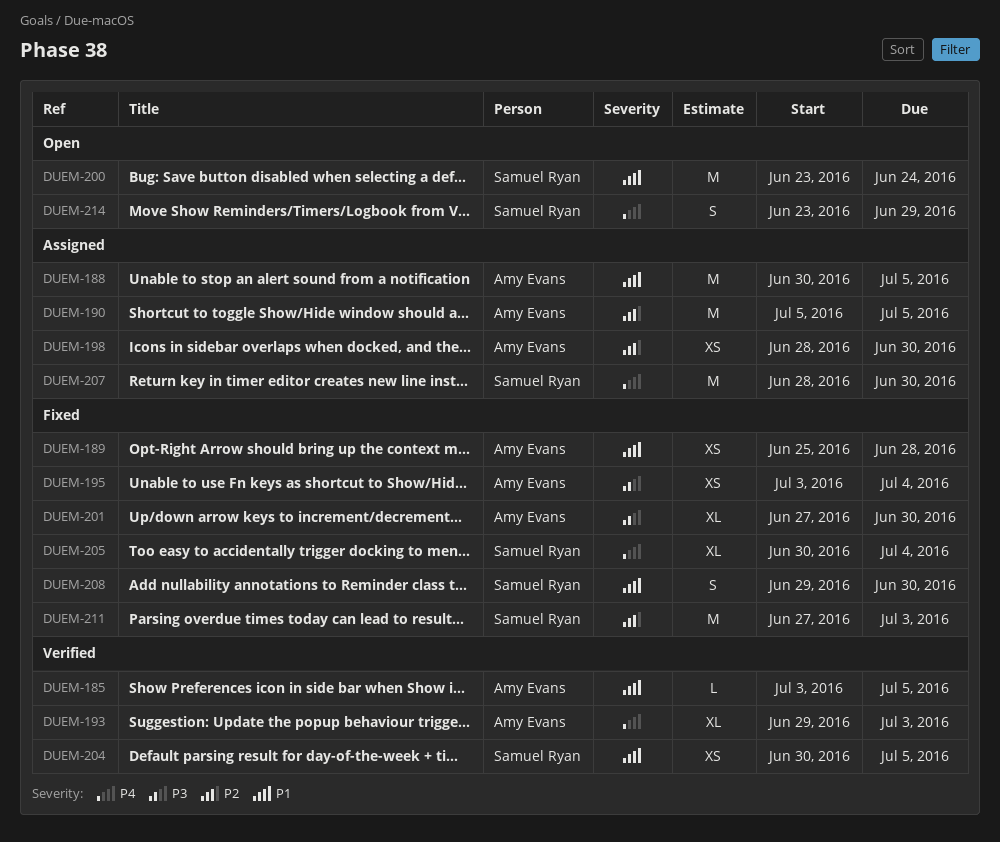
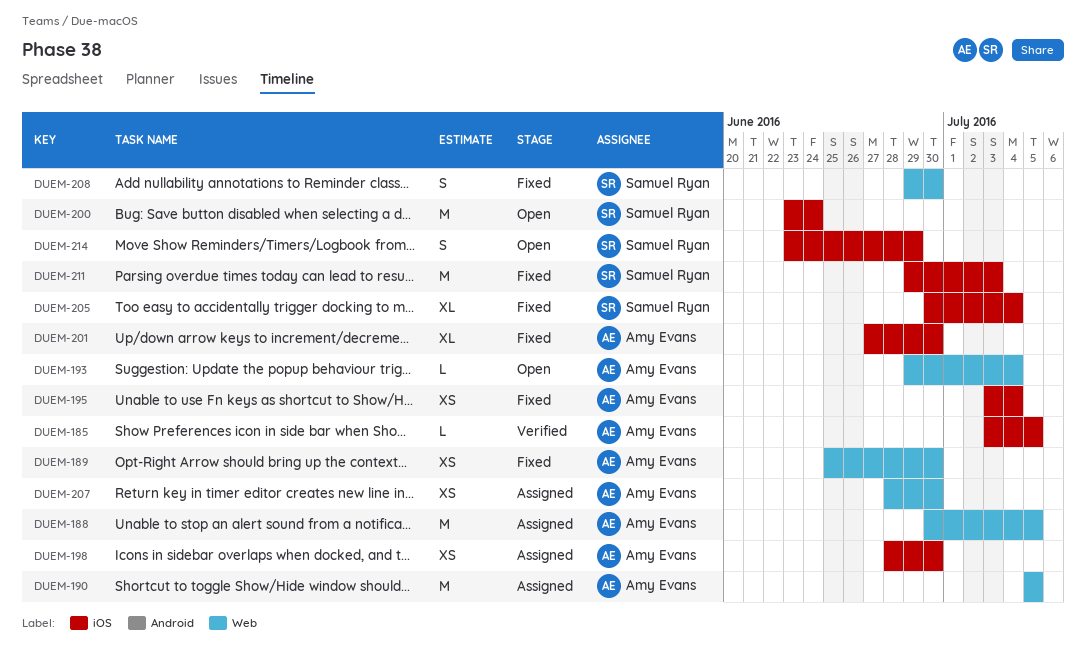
DUEM-189, due: Jun 28 -> Jun 30
DUEM-193, status: Verified -> Open
DUEM-193, estimate: XL -> L
DUEM-193, due: Jul 3 -> Jul 4
DUEM-204: present -> none
DUEM-207, owner: Samuel Ryan -> Amy Evans
DUEM-207, estimate: M -> XS
DUEM-211, start: Jun 27 -> Jun 29

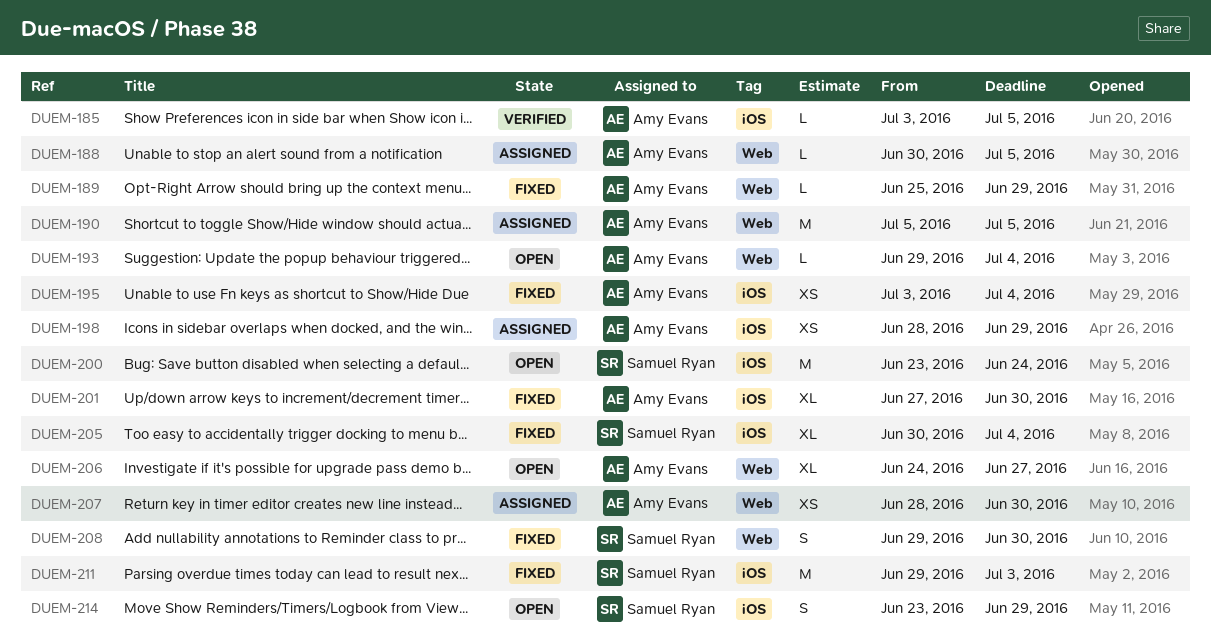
DUEM-188, estimate: M -> L
DUEM-189, estimate: XS -> L
DUEM-189, due: Jun 30 -> Jun 29
DUEM-198, due: Jun 30 -> Jun 29
DUEM-206: none -> present

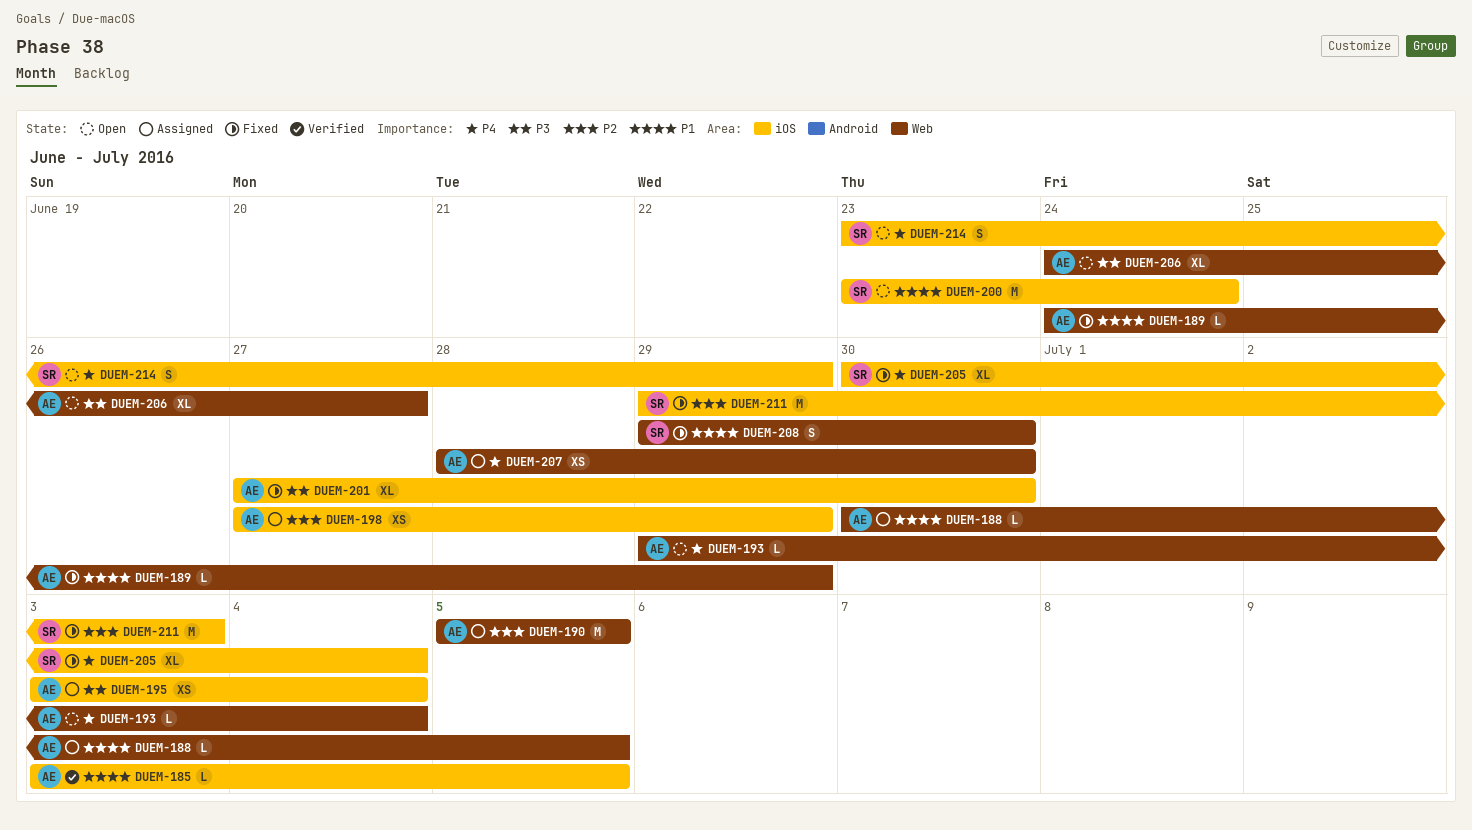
DUEM-189, start: Jun 25 -> Jun 24
DUEM-195, status: Fixed -> Assigned
DUEM-198, start: Jun 28 -> Jun 27

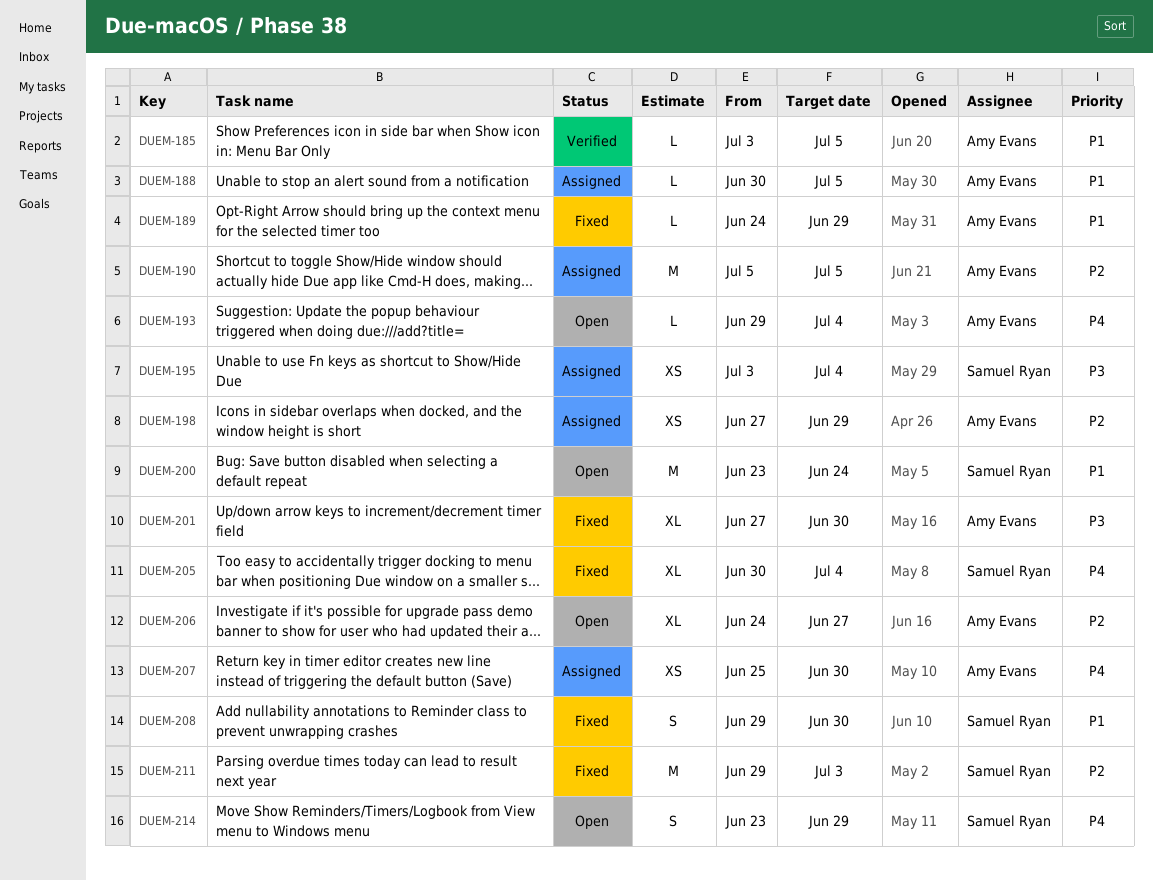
DUEM-195, owner: Amy Evans -> Samuel Ryan
DUEM-206, priority: P3 -> P2
DUEM-207, start: Jun 28 -> Jun 25

